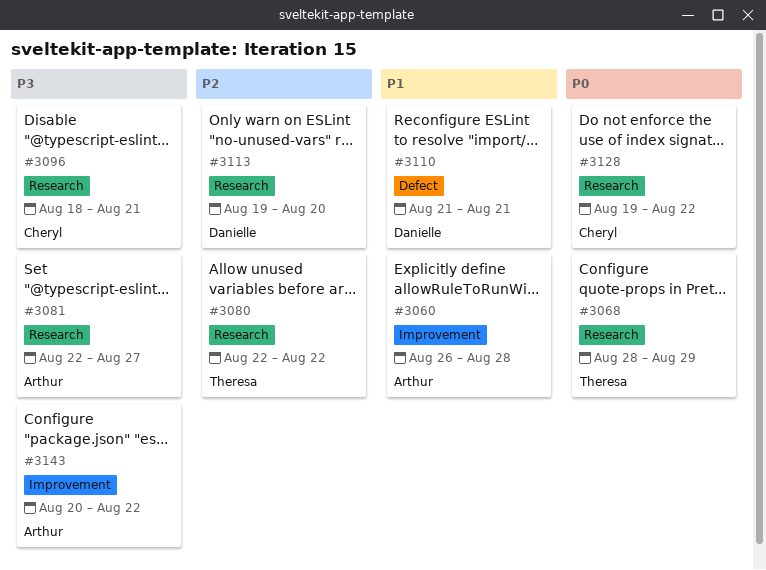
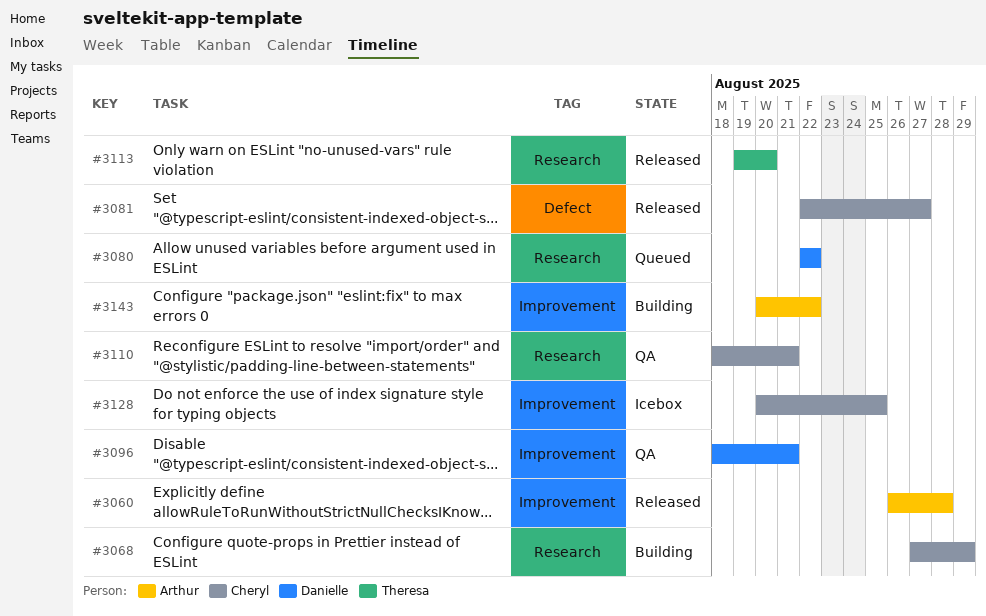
#3068, owner: Theresa -> Cheryl
#3068, start: Aug 28 -> Aug 27
#3080, owner: Theresa -> Danielle
#3081, owner: Arthur -> Cheryl
#3081, label: Research -> Defect
#3096, owner: Cheryl -> Danielle
#3096, label: Research -> Improvement
#3110, owner: Danielle -> Cheryl
#3110, label: Defect -> Research
#3110, start: Aug 21 -> Aug 18
#3113, owner: Danielle -> Theresa
#3128, label: Research -> Improvement
#3128, start: Aug 19 -> Aug 20
#3128, due: Aug 22 -> Aug 25

